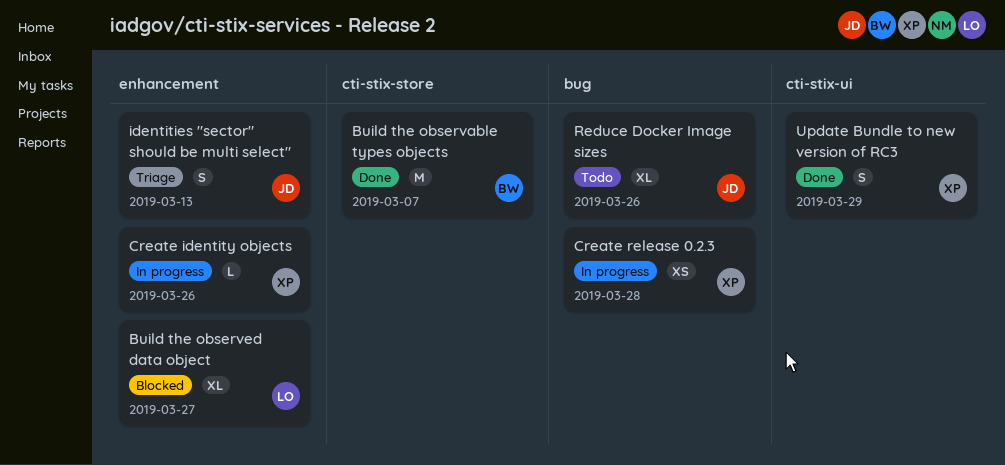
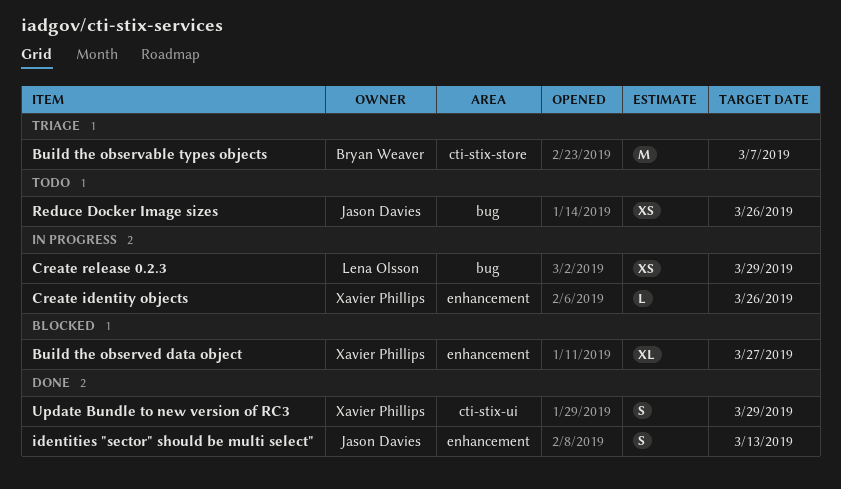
Build the observable types objects, status: Done -> Triage
Build the observed data object, owner: Lena Olsson -> Xavier Phillips
Create release 0.2.3, owner: Xavier Phillips -> Lena Olsson
Create release 0.2.3, due: Mar 28 -> Mar 29
identities "sector" should be multi select", status: Triage -> Done
Reduce Docker Image sizes, estimate: XL -> XS

